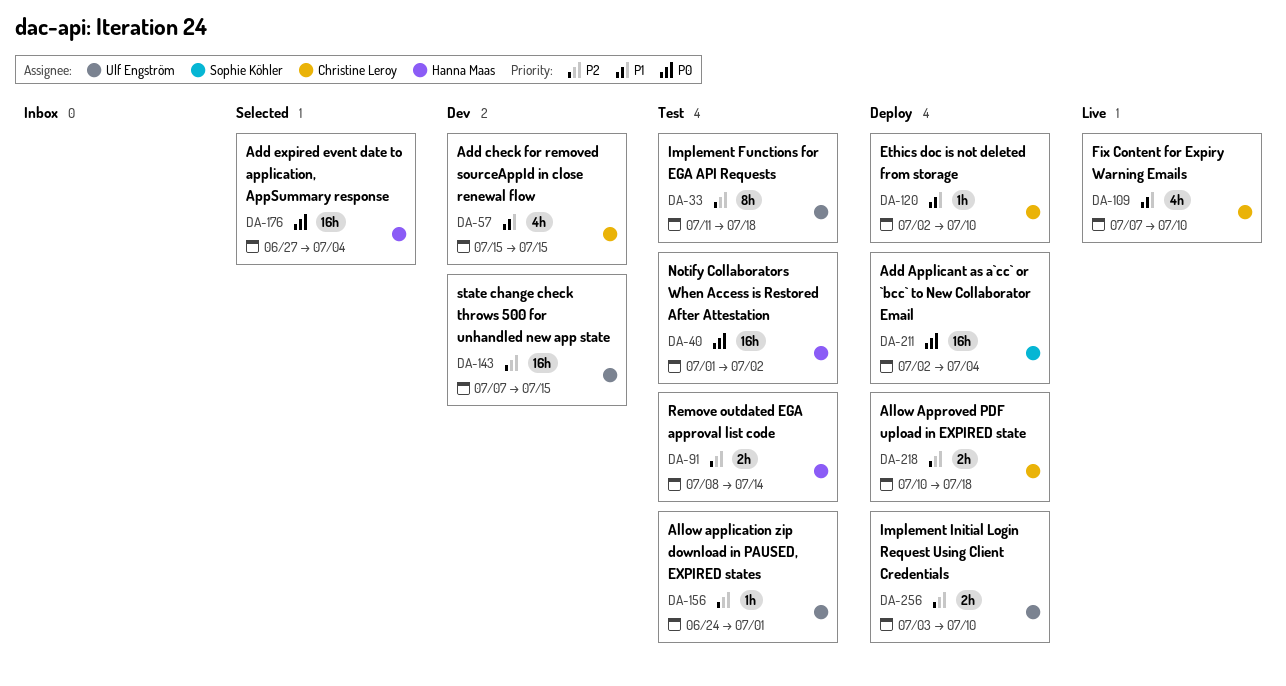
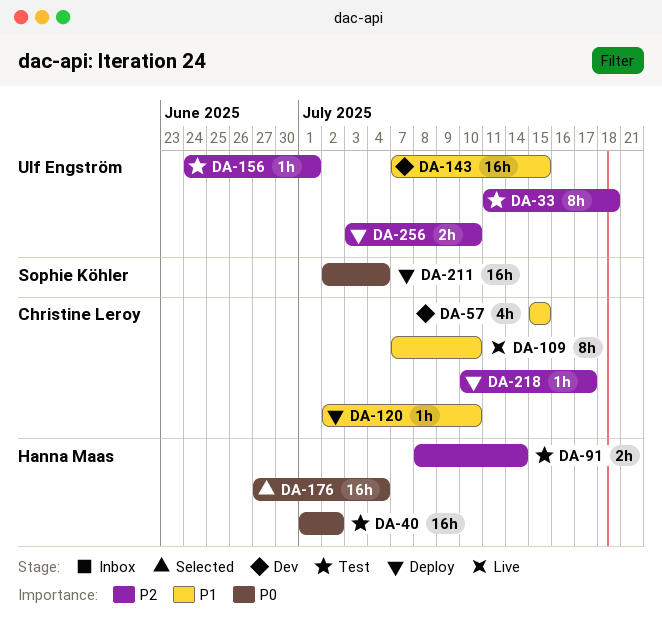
DA-109, estimate: 4h -> 8h
DA-143, priority: P2 -> P1
DA-218, estimate: 2h -> 1h
DA-218, due: Jul 18 -> Jul 17

